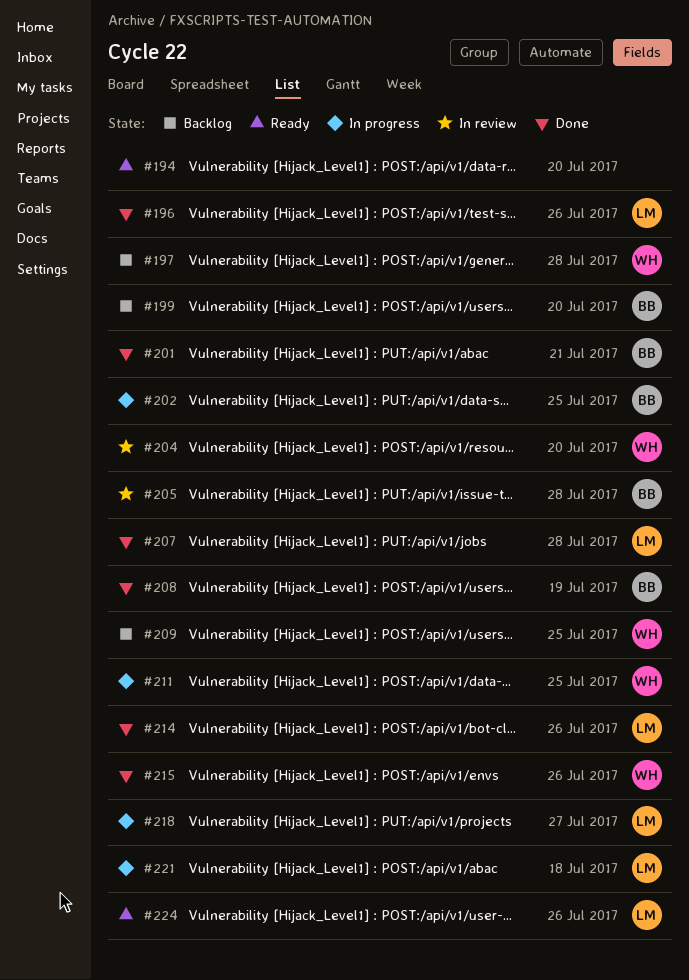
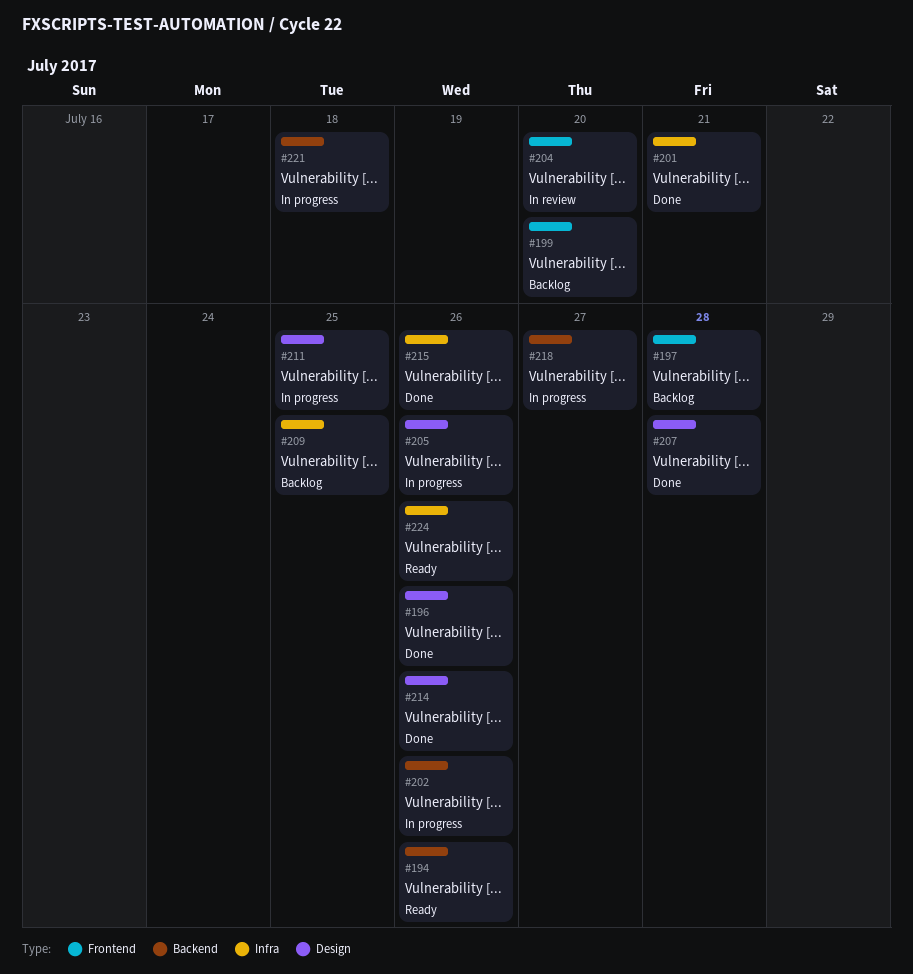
#194, due: Jul 20 -> Jul 26
#202, due: Jul 25 -> Jul 26
#205, status: In review -> In progress
#205, due: Jul 28 -> Jul 26
#208: present -> none

